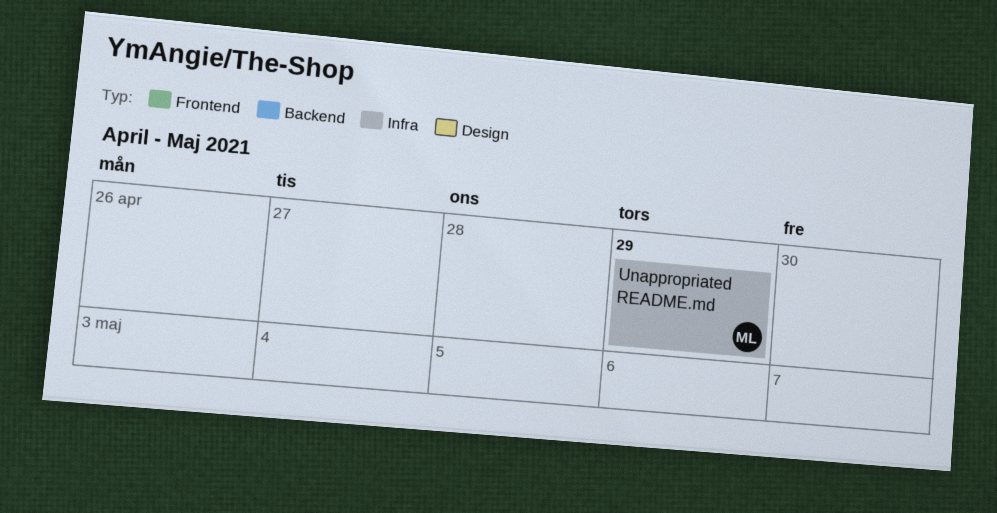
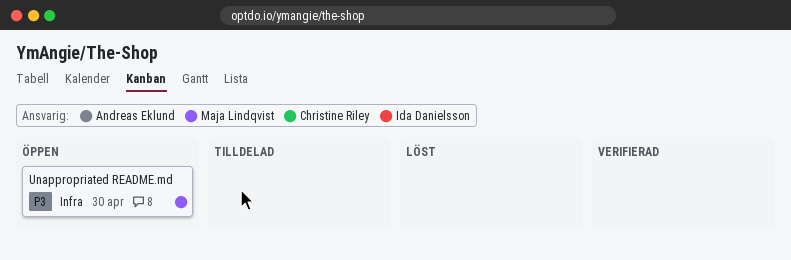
Unappropriated README.md, due: Apr 29 -> Apr 30

